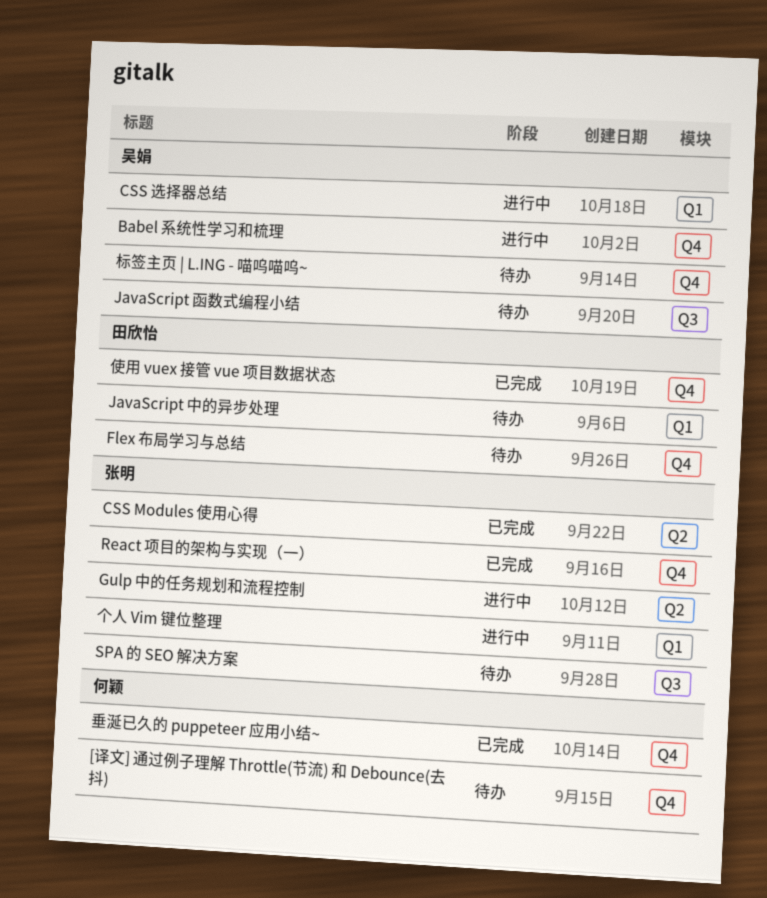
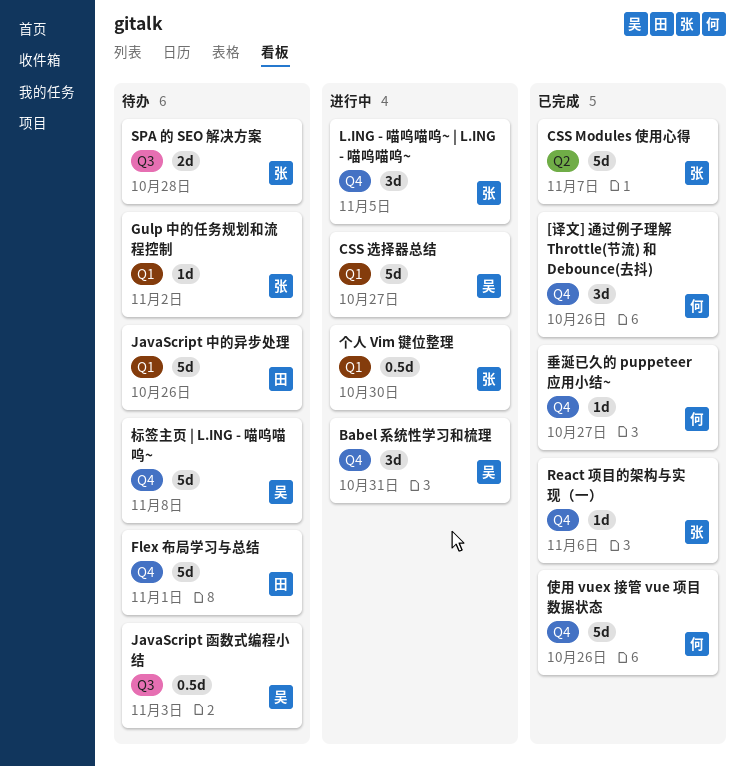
[译文] 通过例子理解 Throttle(节流) 和 Debounce(去抖), status: 待办 -> 已完成
Gulp 中的任务规划和流程控制, status: 进行中 -> 待办
Gulp 中的任务规划和流程控制, label: Q2 -> Q1
L.ING - 喵呜喵呜~ | L.ING - 喵呜喵呜~: none -> present
使用 vuex 接管 vue 项目数据状态, owner: 田欣怡 -> 何颖

